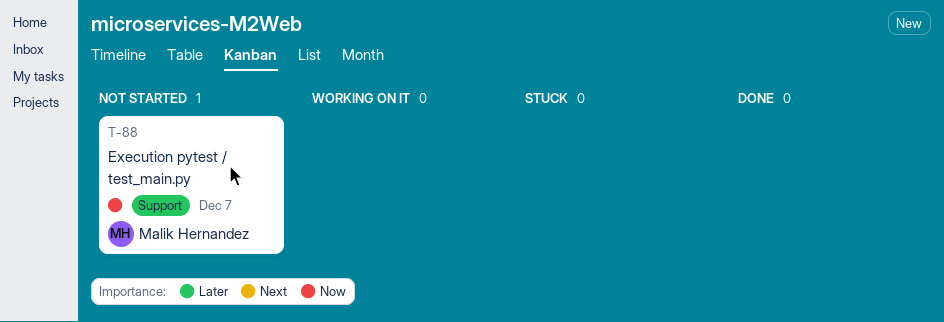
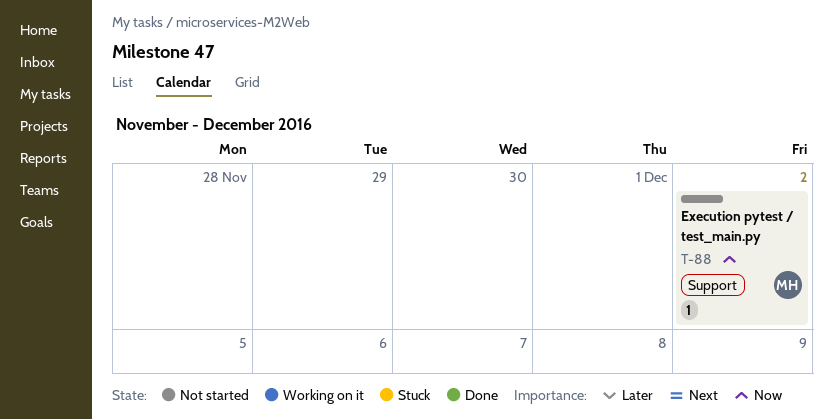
T-88, due: Dec 7 -> Dec 2

